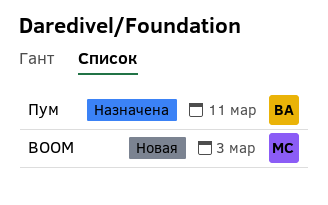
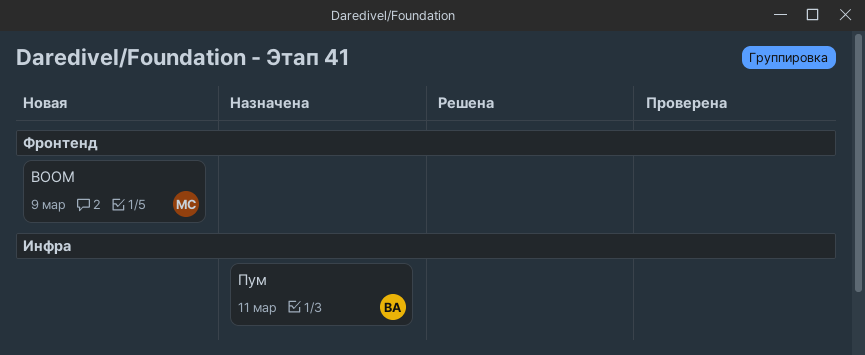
BOOM, due: Mar 3 -> Mar 9

